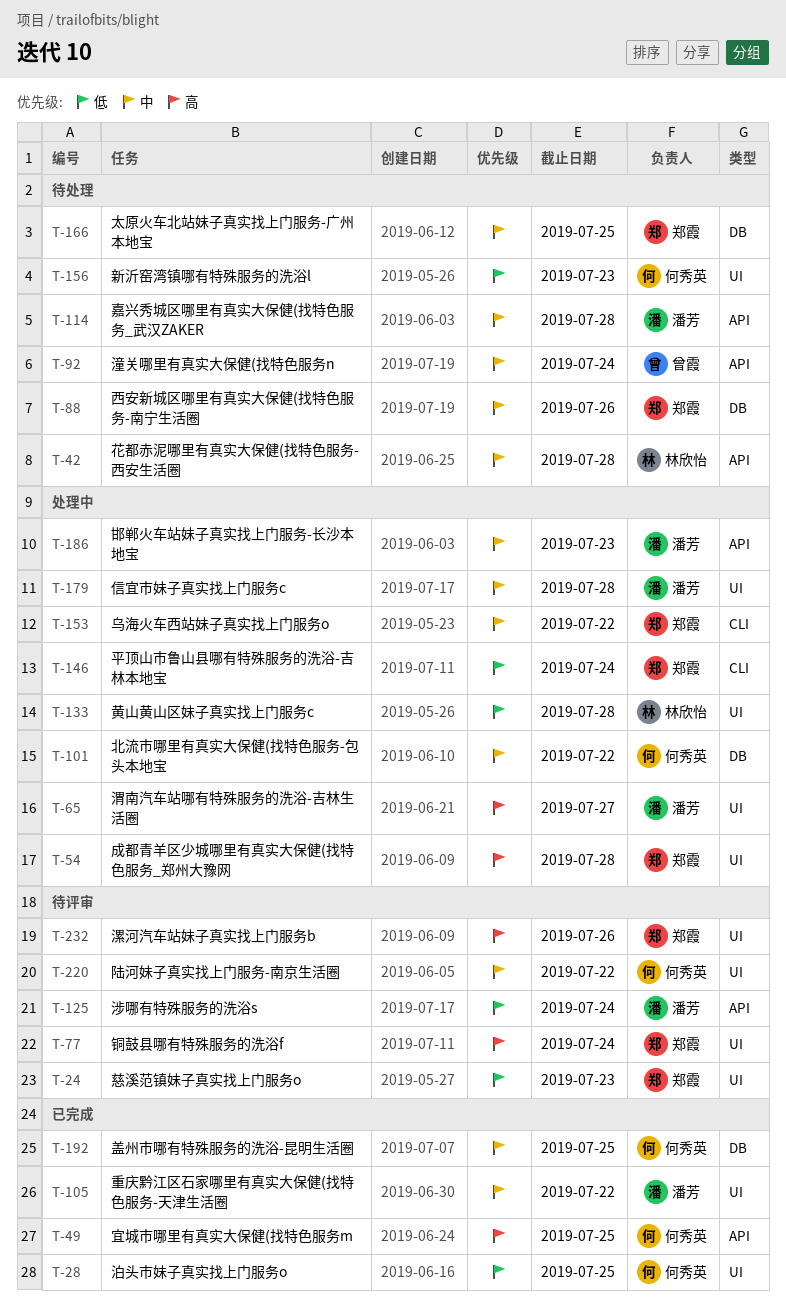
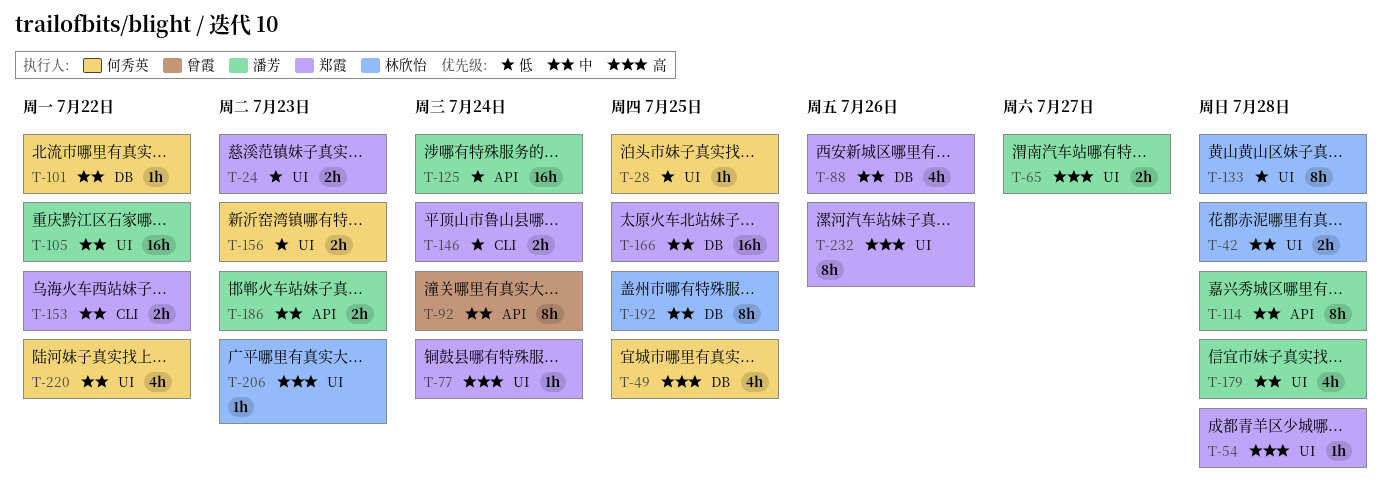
T-42, label: API -> UI
T-49, label: API -> DB
T-192, owner: 何秀英 -> 林欣怡
T-206: none -> present

